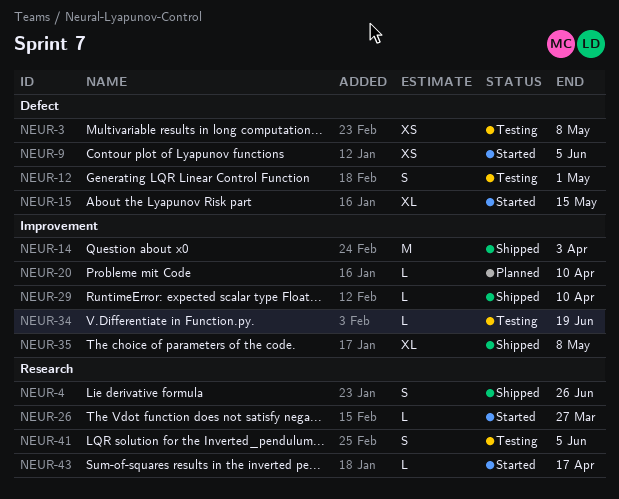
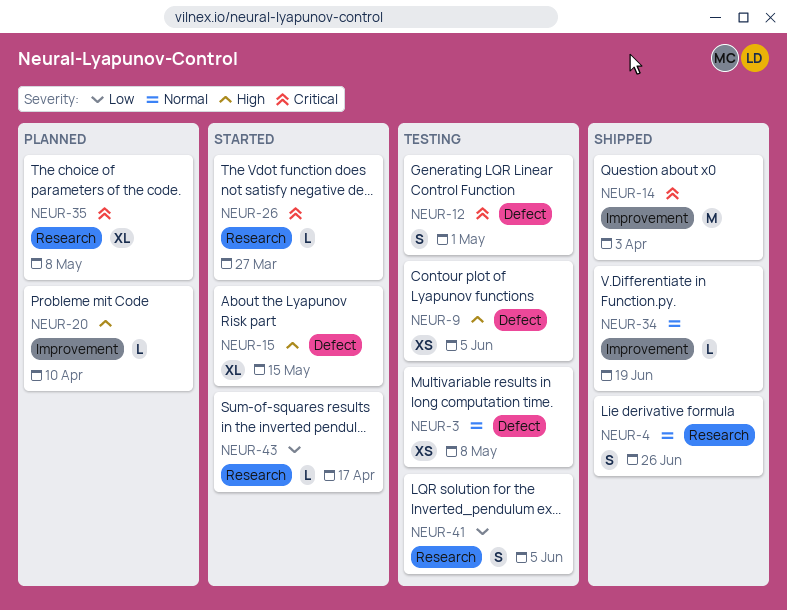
NEUR-9, status: Started -> Testing
NEUR-29: present -> none
NEUR-34, status: Testing -> Shipped
NEUR-35, status: Shipped -> Planned
NEUR-35, label: Improvement -> Research

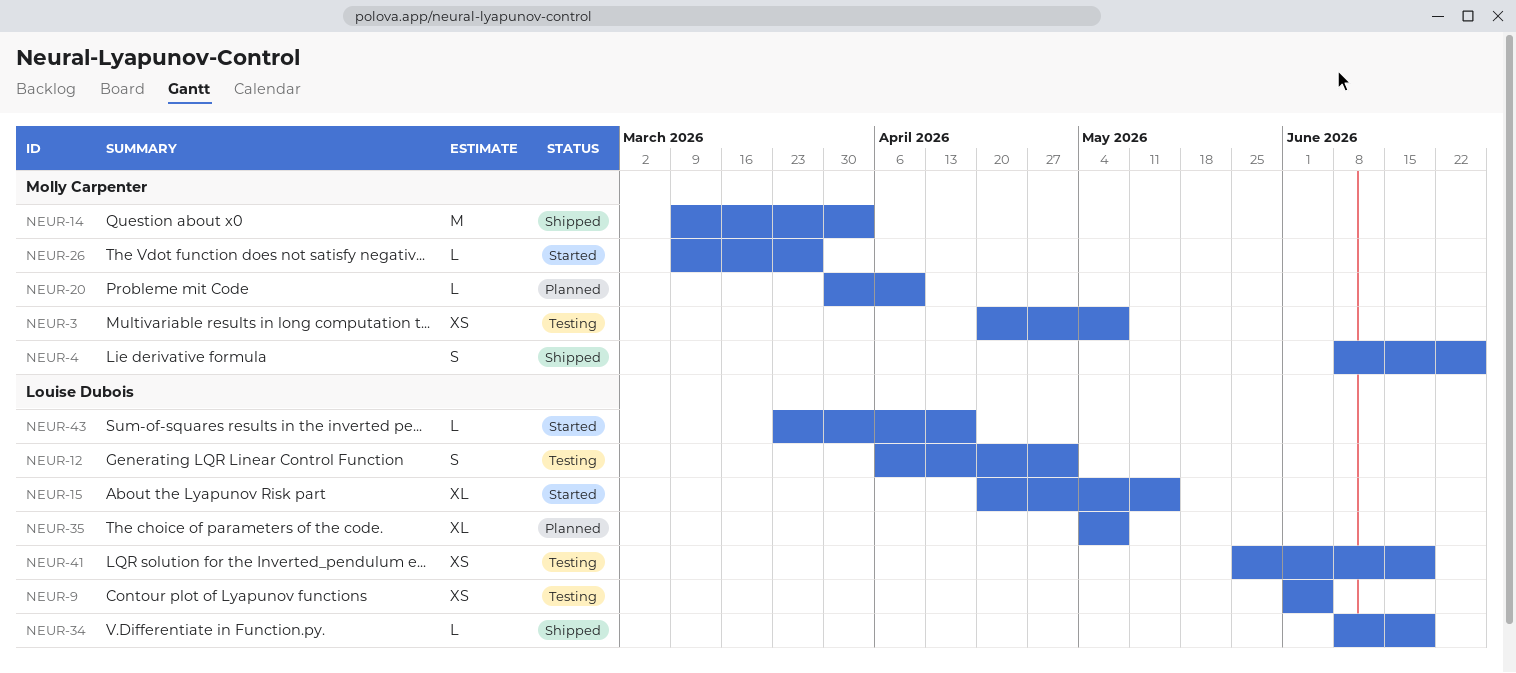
NEUR-41, estimate: S -> XS
NEUR-41, due: Jun 5 -> Jun 19

